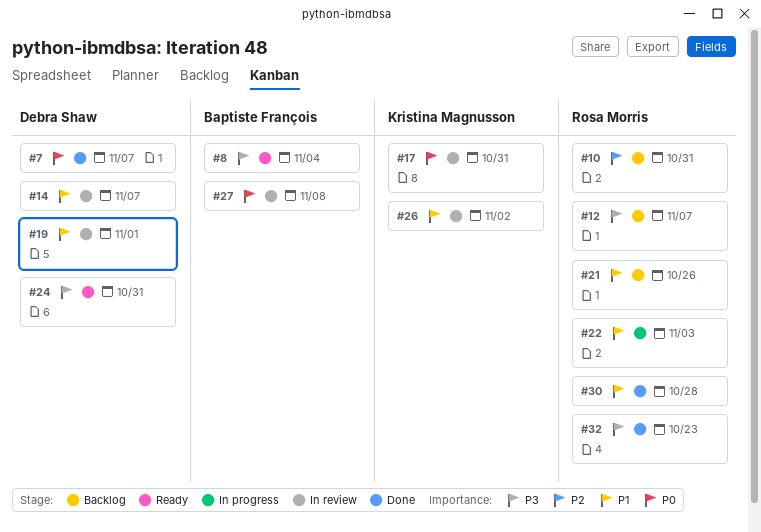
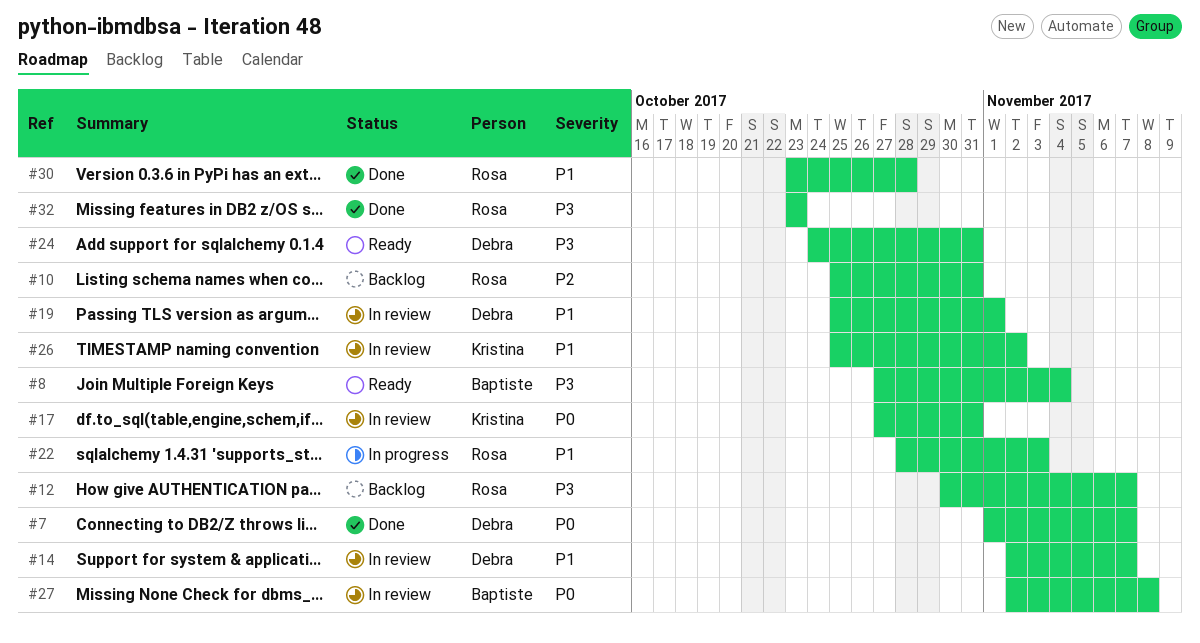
#21: present -> none

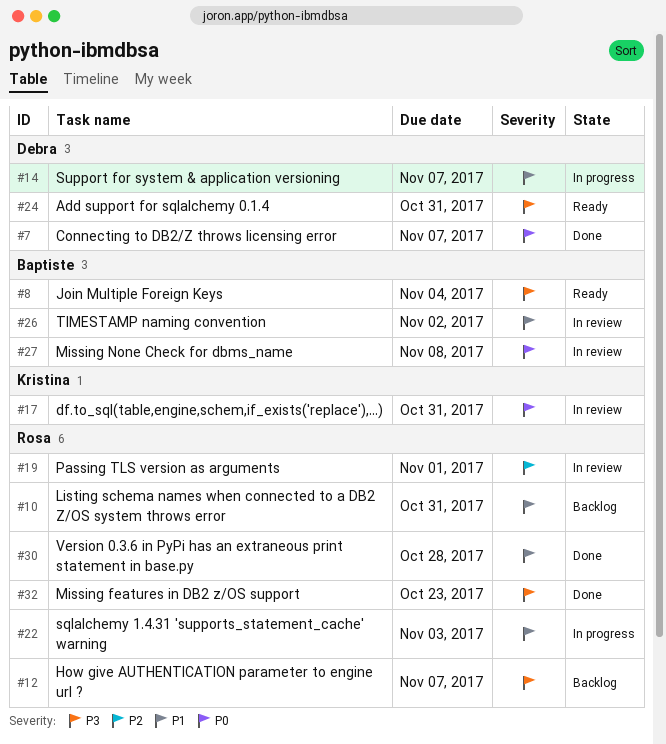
#10, priority: P2 -> P1
#14, status: In review -> In progress
#19, owner: Debra -> Rosa
#19, priority: P1 -> P2
#26, owner: Kristina -> Baptiste

